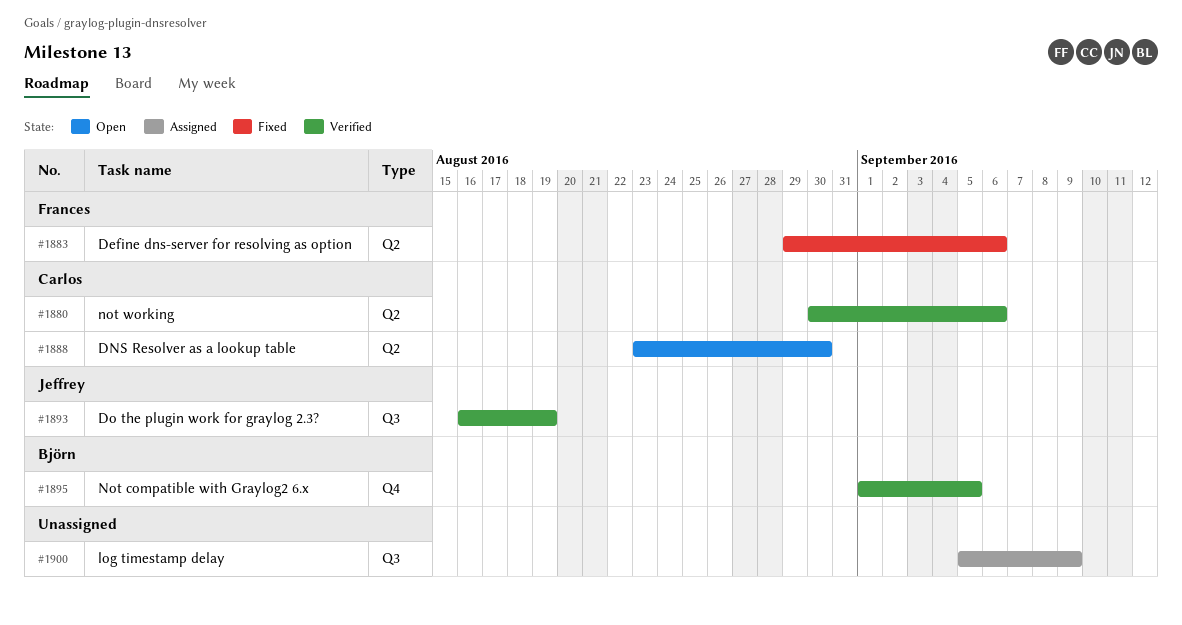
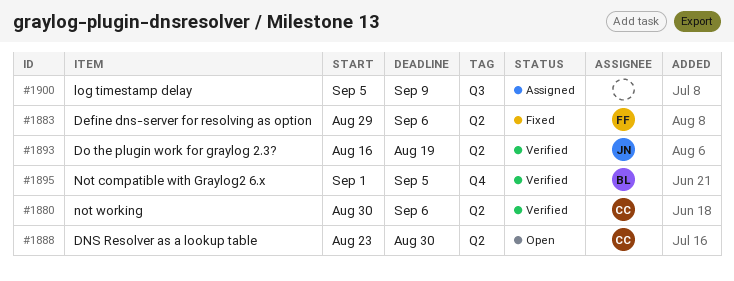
#1893, label: Q3 -> Q2

